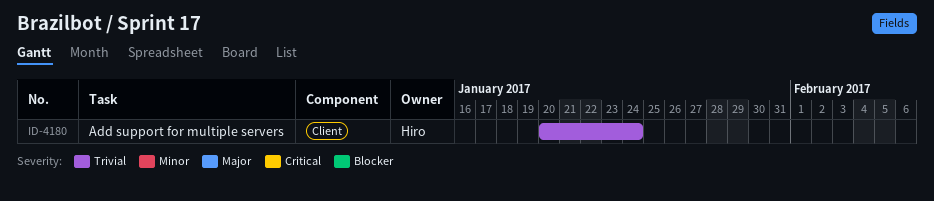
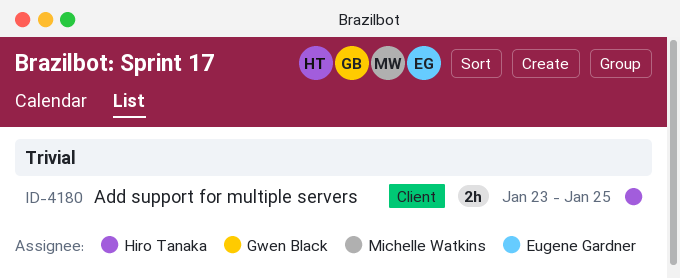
ID-4180, start: Jan 20 -> Jan 23
ID-4180, due: Jan 24 -> Jan 25

